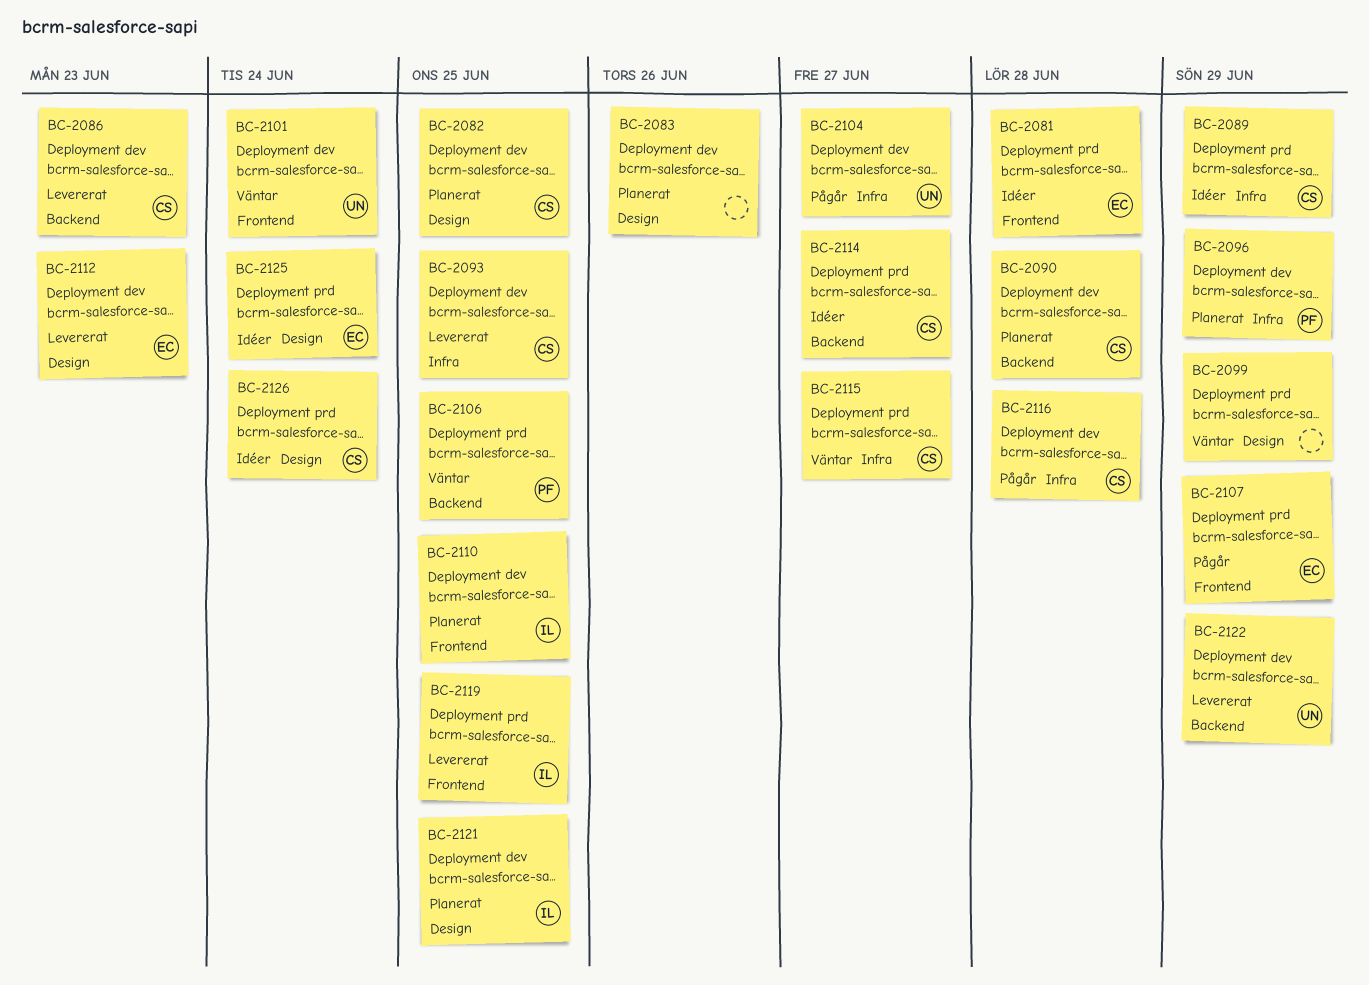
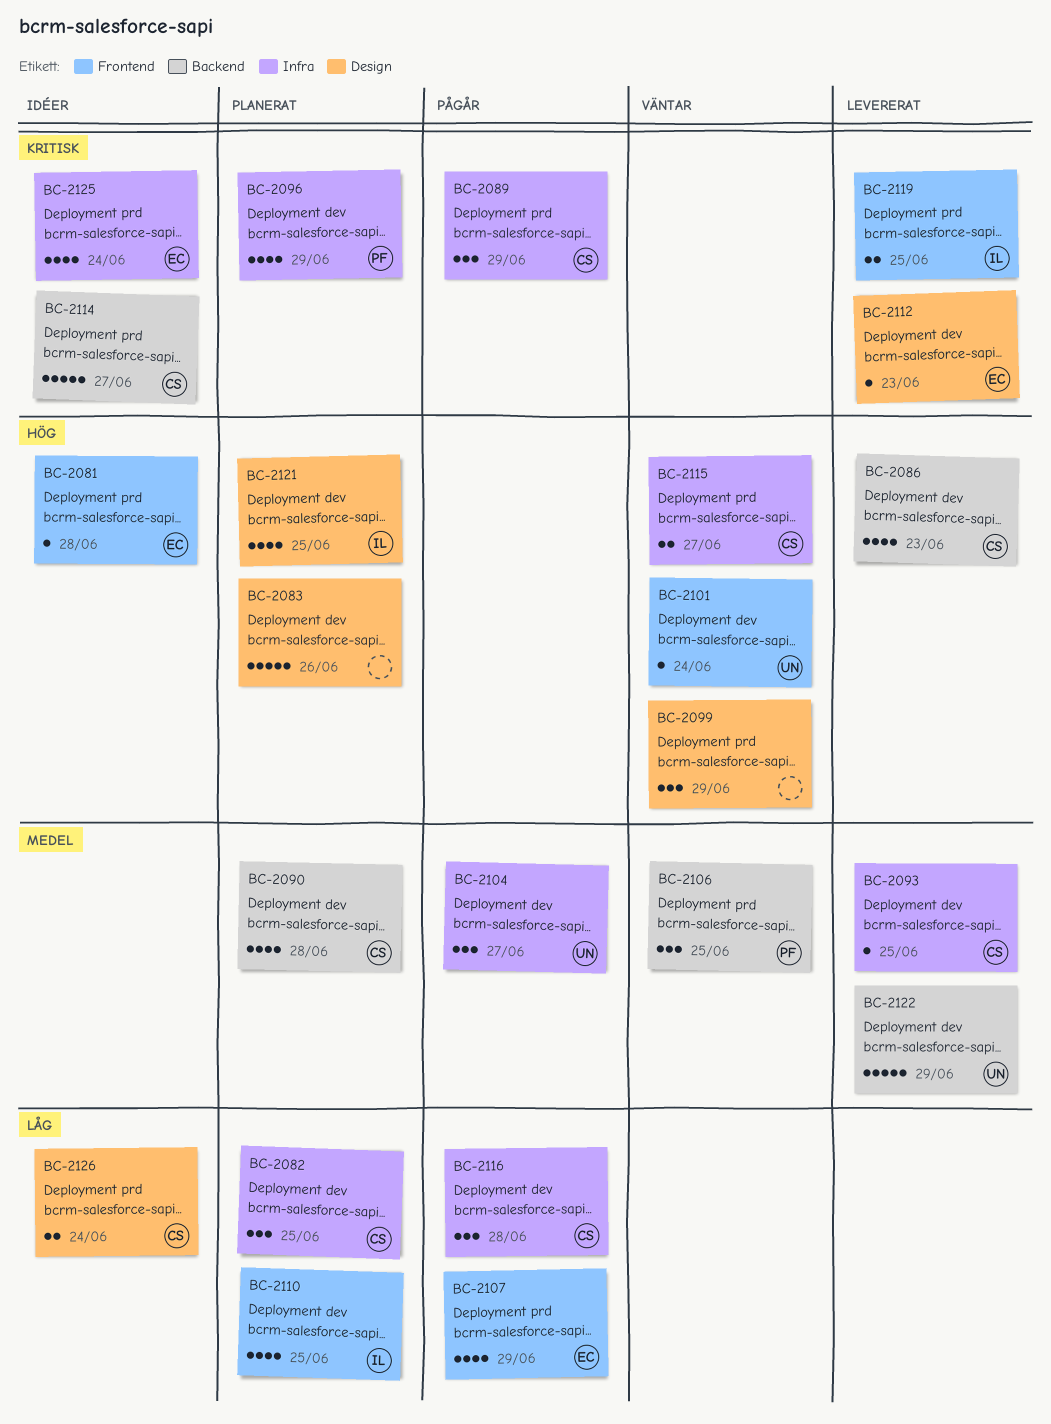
BC-2082, label: Design -> Infra
BC-2089, status: Idéer -> Pågår
BC-2125, label: Design -> Infra

